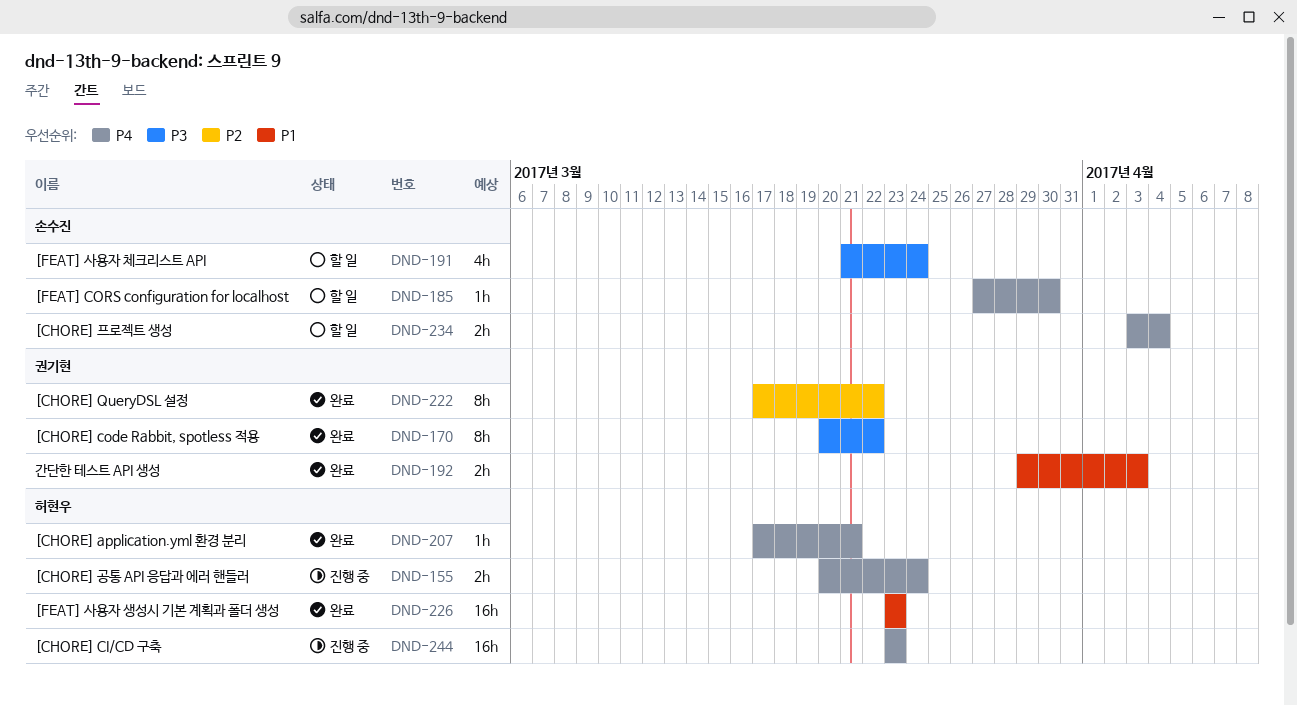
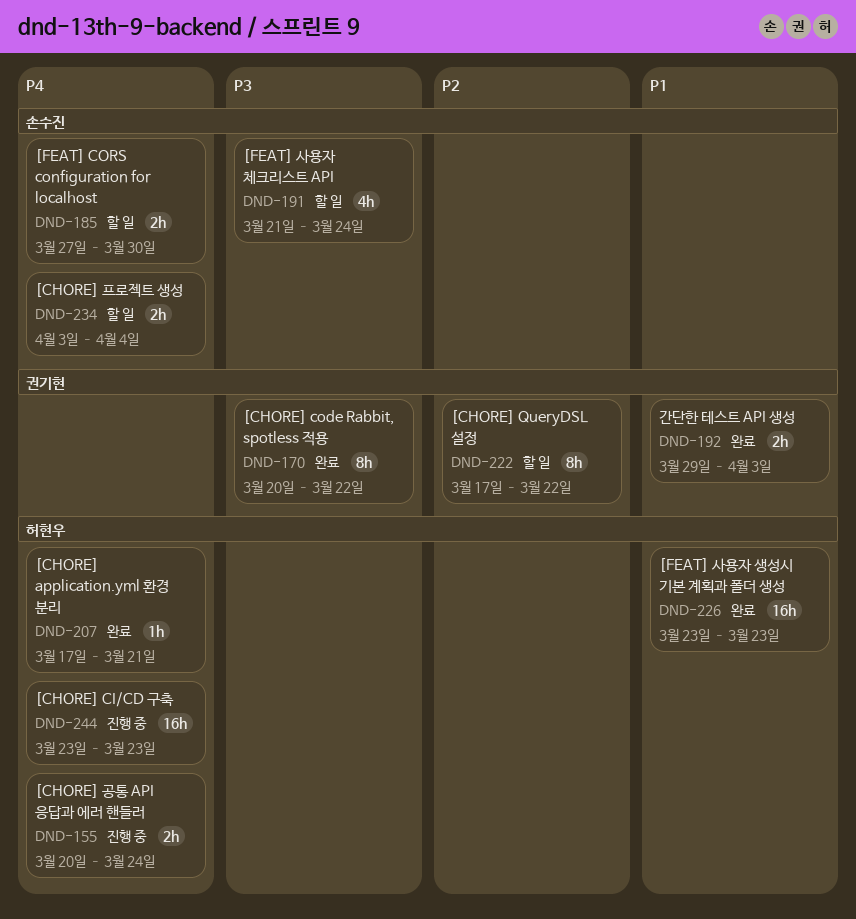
DND-185, estimate: 1h -> 2h
DND-222, status: 완료 -> 할 일

